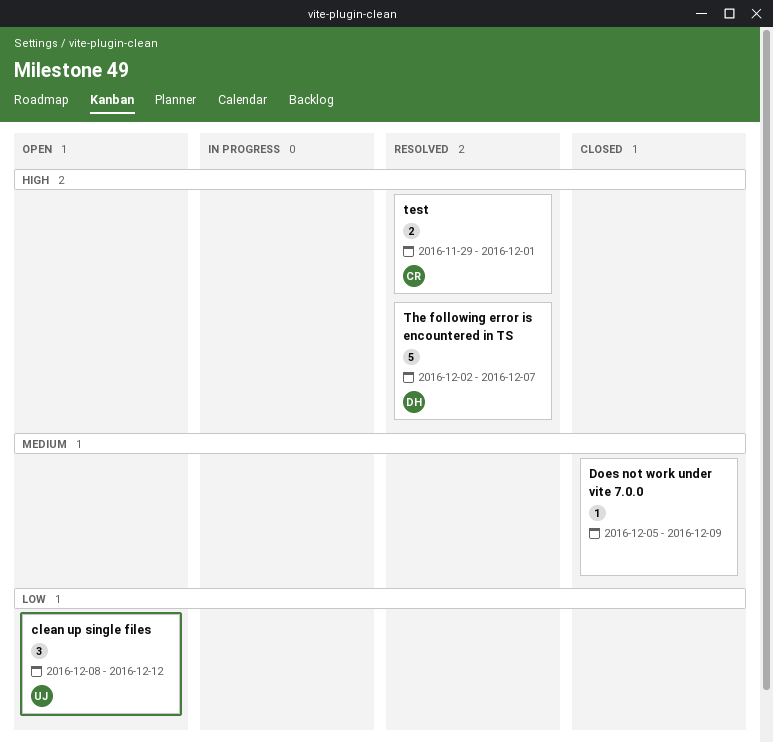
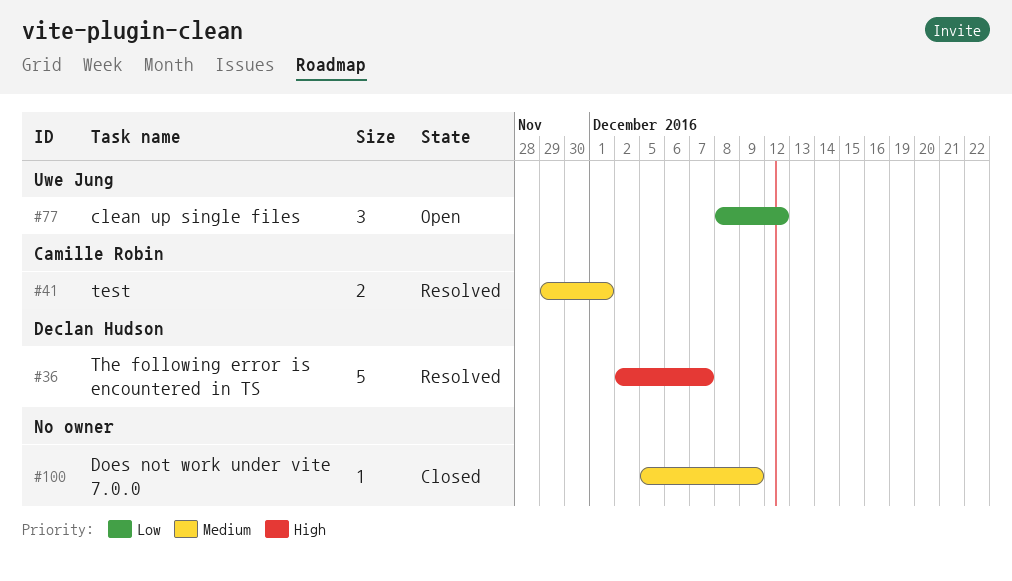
test, priority: High -> Medium

